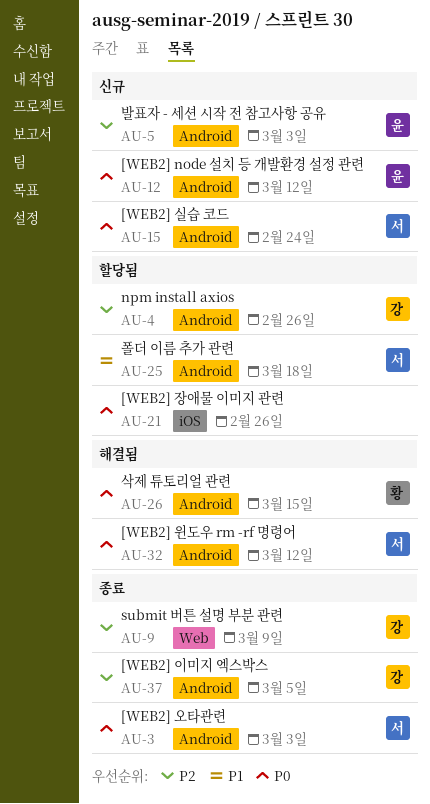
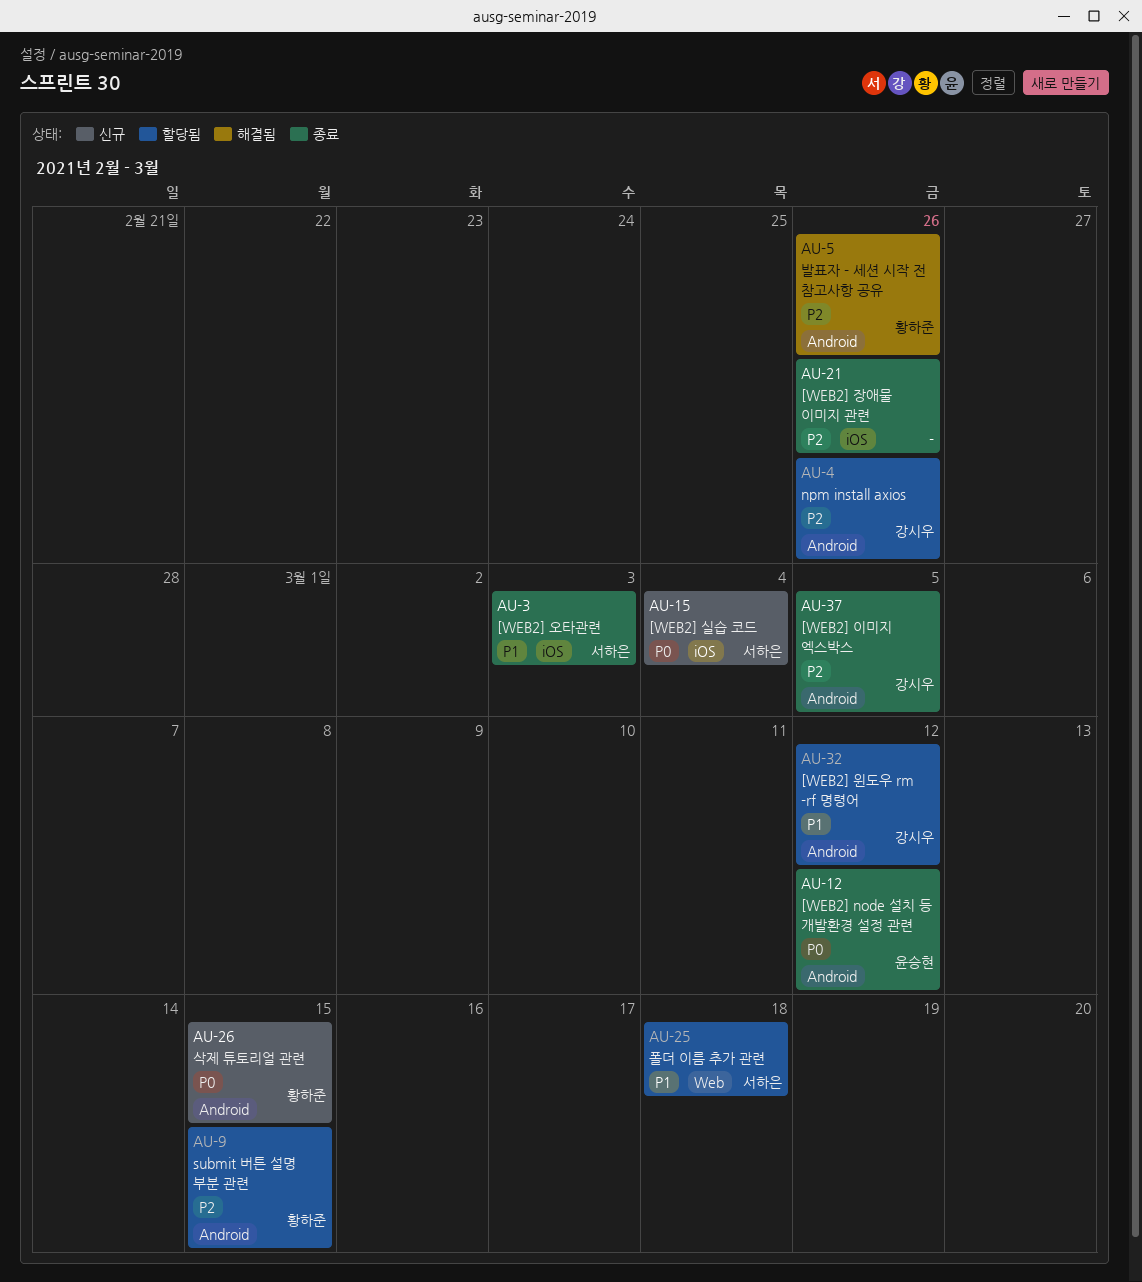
AU-3, priority: P0 -> P1
AU-3, label: Android -> iOS
AU-5, status: 신규 -> 해결됨
AU-5, owner: 윤승현 -> 황하준
AU-5, due: Mar 3 -> Feb 26
AU-9, status: 종료 -> 할당됨
AU-9, owner: 강시우 -> 황하준
AU-9, label: Web -> Android
AU-9, due: Mar 9 -> Mar 15
AU-12, status: 신규 -> 종료
AU-15, label: Android -> iOS
AU-15, due: Feb 24 -> Mar 4
AU-21, status: 할당됨 -> 종료
AU-21, priority: P0 -> P2
AU-25, label: Android -> Web
AU-26, status: 해결됨 -> 신규
AU-32, status: 해결됨 -> 할당됨
AU-32, owner: 서하은 -> 강시우
AU-32, priority: P0 -> P1

